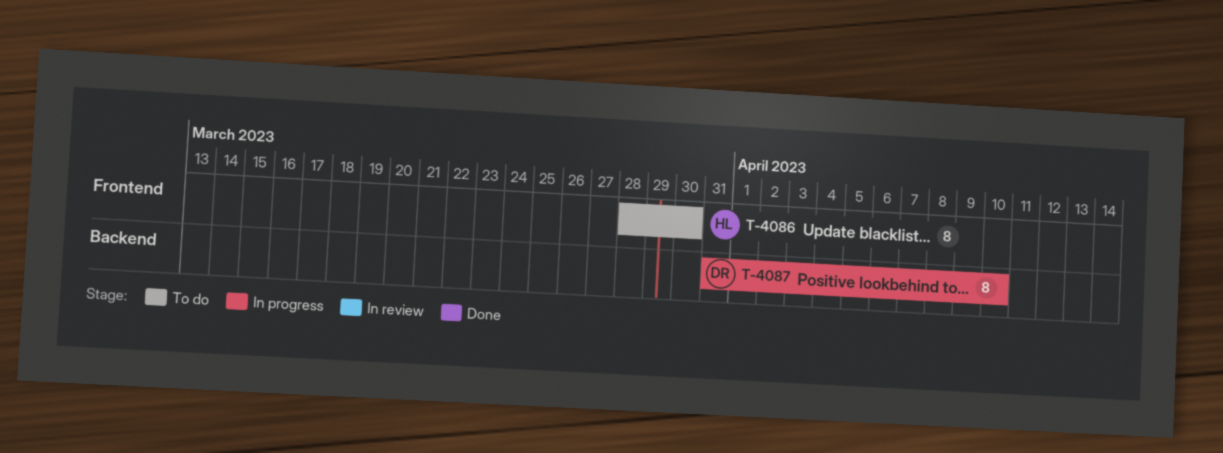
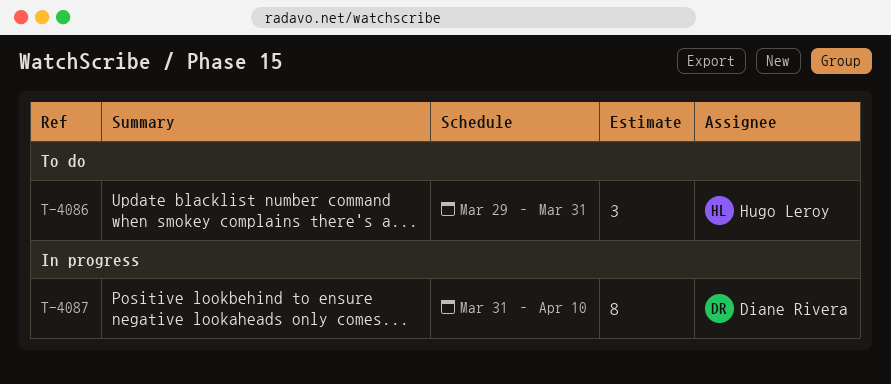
T-4086, estimate: 8 -> 3
T-4086, start: Mar 28 -> Mar 29
T-4086, due: Mar 30 -> Mar 31

